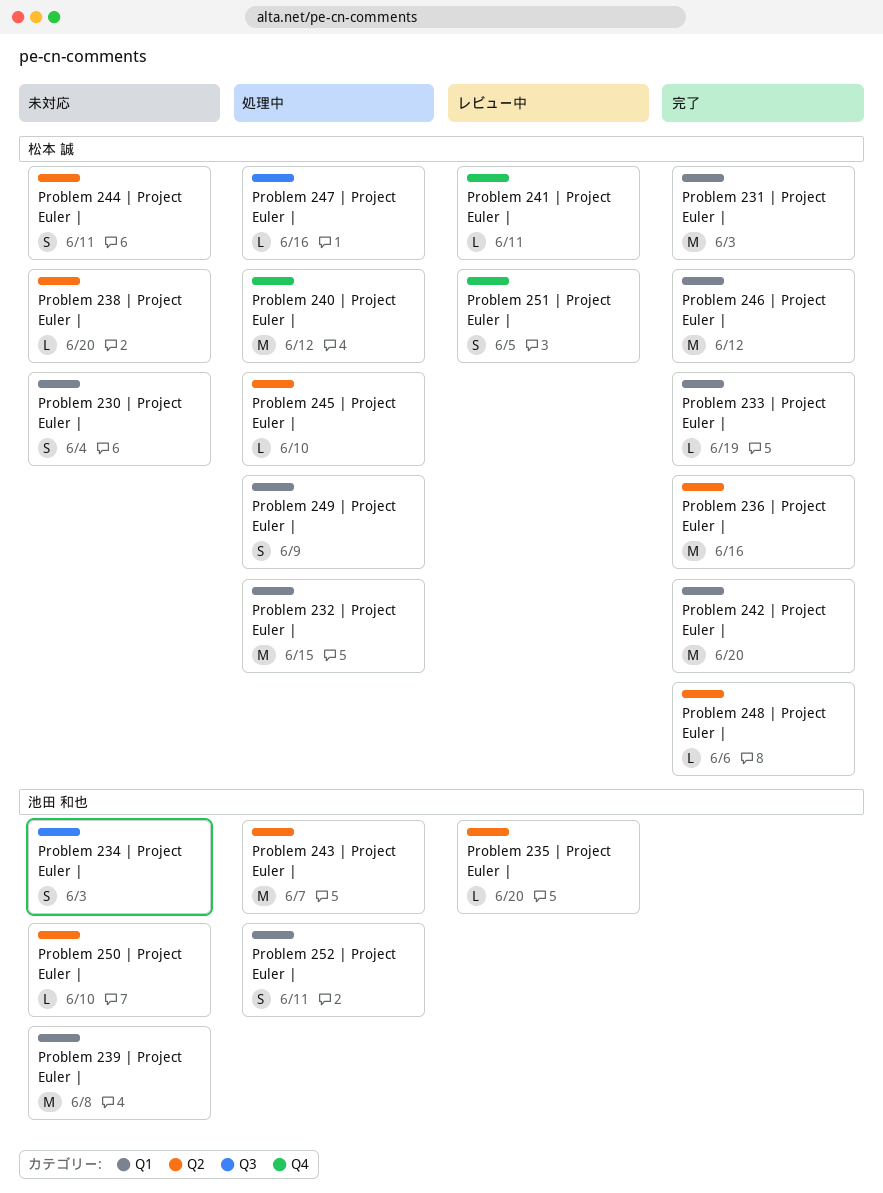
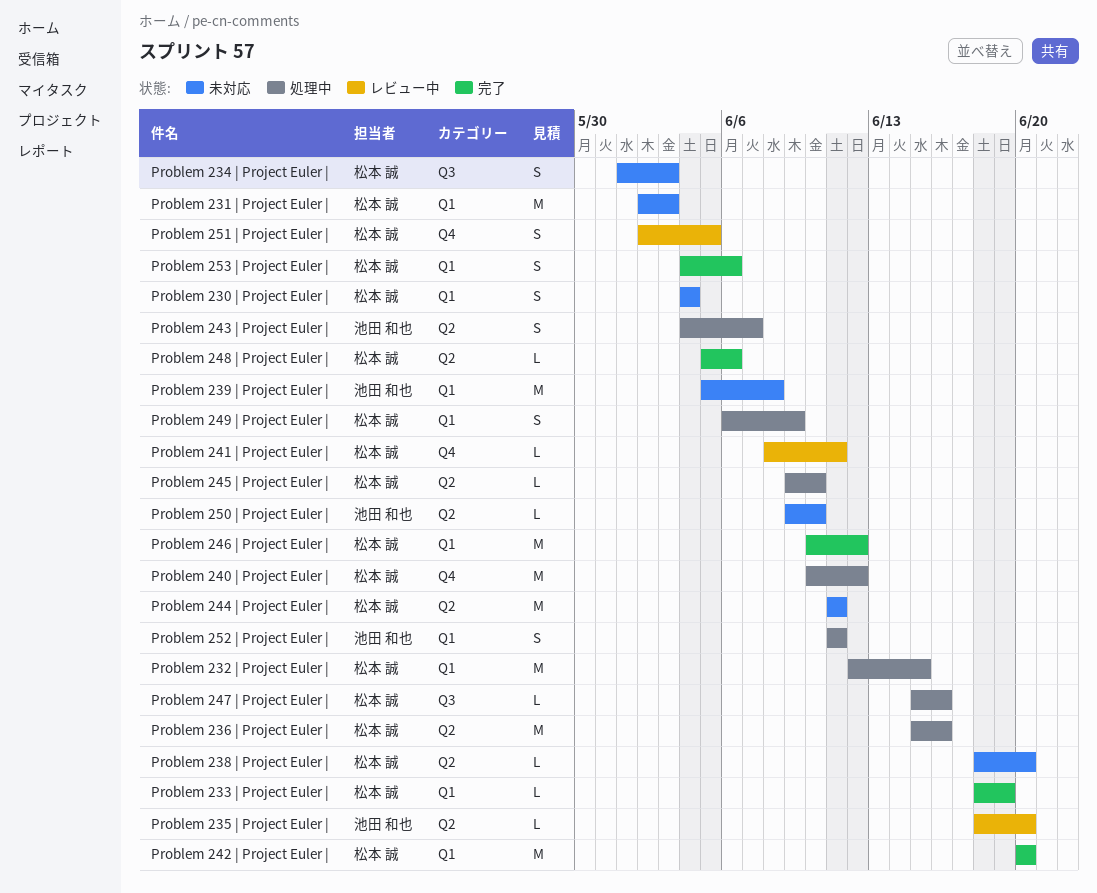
Problem 231 | Project Euler |, status: 完了 -> 未対応
Problem 234 | Project Euler |, owner: 池田 和也 -> 松本 誠
Problem 236 | Project Euler |, status: 完了 -> 処理中
Problem 243 | Project Euler |, estimate: M -> S
Problem 244 | Project Euler |, estimate: S -> M
Problem 253 | Project Euler |: none -> present

